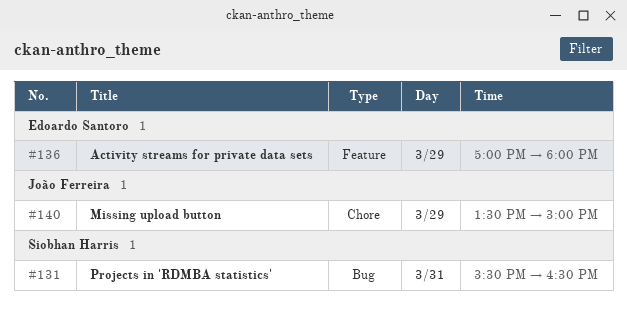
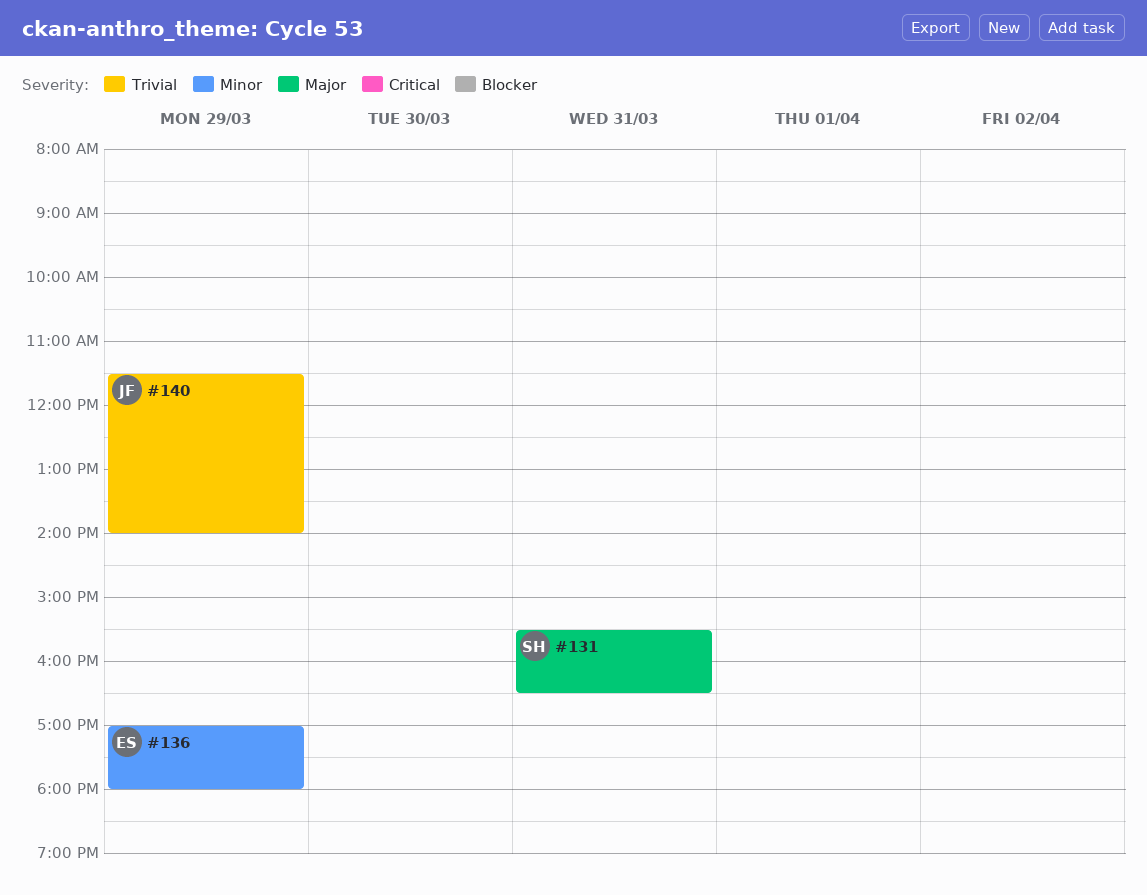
#140, begins: 13:30 -> 11:30
#140, ends: 15:00 -> 14:00

